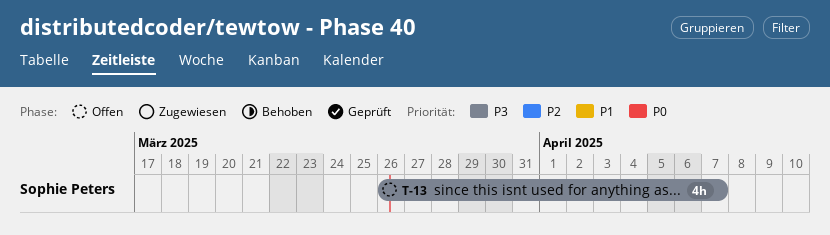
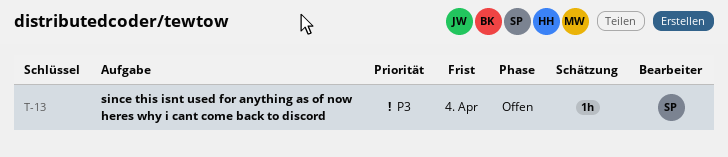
T-13, estimate: 4h -> 1h
T-13, due: Apr 7 -> Apr 4

